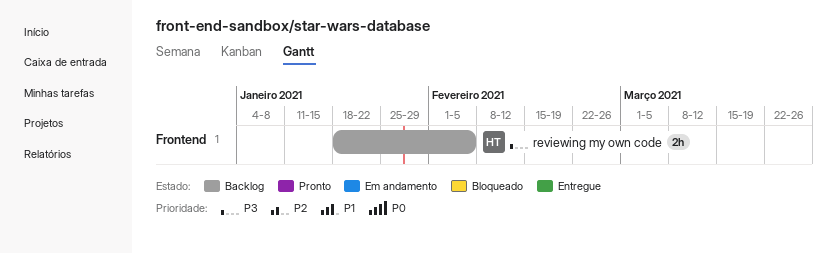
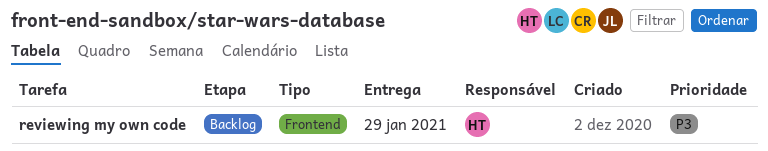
reviewing my own code, due: Feb 5 -> Jan 29

